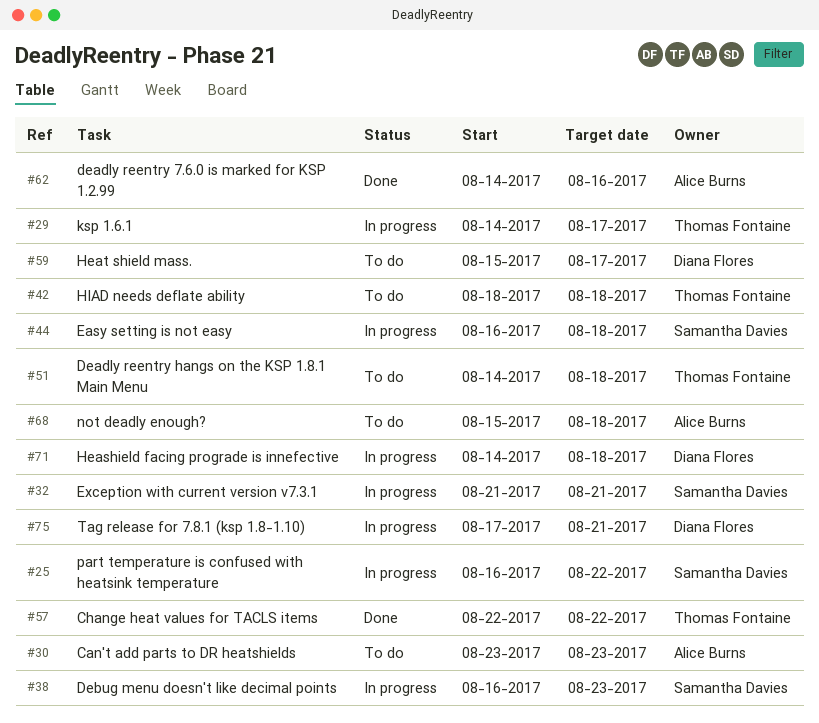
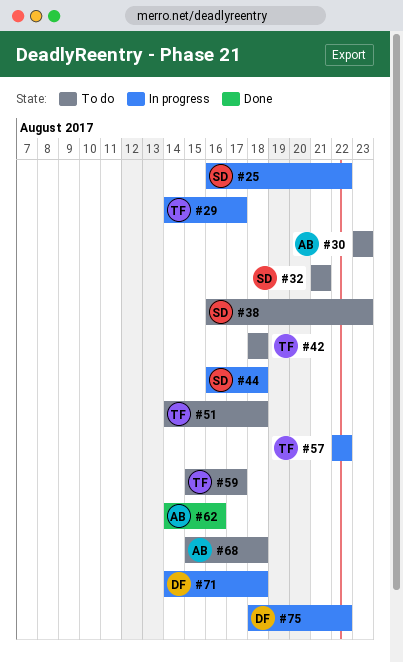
#32, status: In progress -> To do
#38, status: In progress -> To do
#57, status: Done -> In progress
#59, owner: Diana Flores -> Thomas Fontaine
#75, start: Aug 17 -> Aug 18
#75, due: Aug 21 -> Aug 22

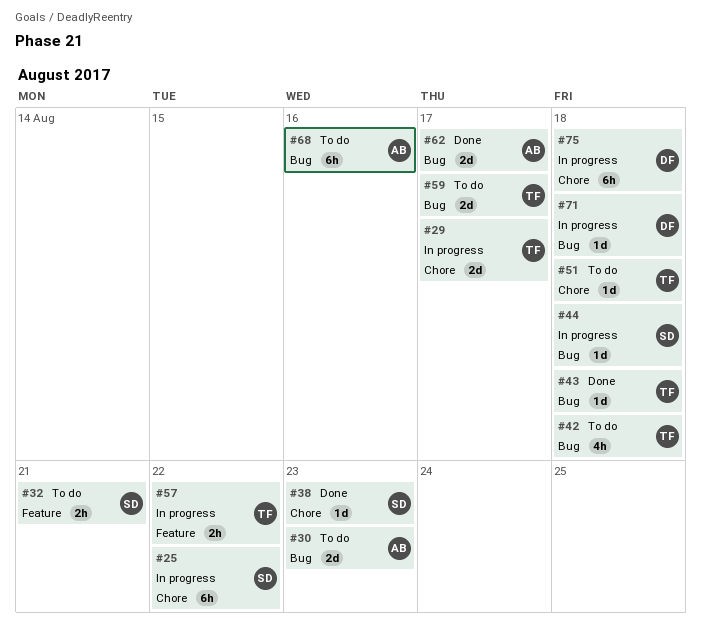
#38, status: To do -> Done
#43: none -> present
#62, due: Aug 16 -> Aug 17
#68, due: Aug 18 -> Aug 16
#75, due: Aug 22 -> Aug 18

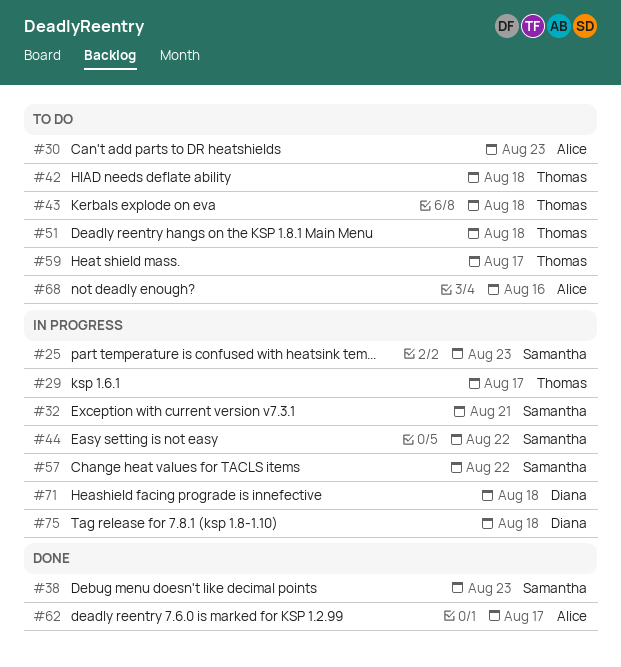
#25, due: Aug 22 -> Aug 23
#32, status: To do -> In progress
#43, status: Done -> To do
#44, due: Aug 18 -> Aug 22
#57, owner: Thomas -> Samantha

